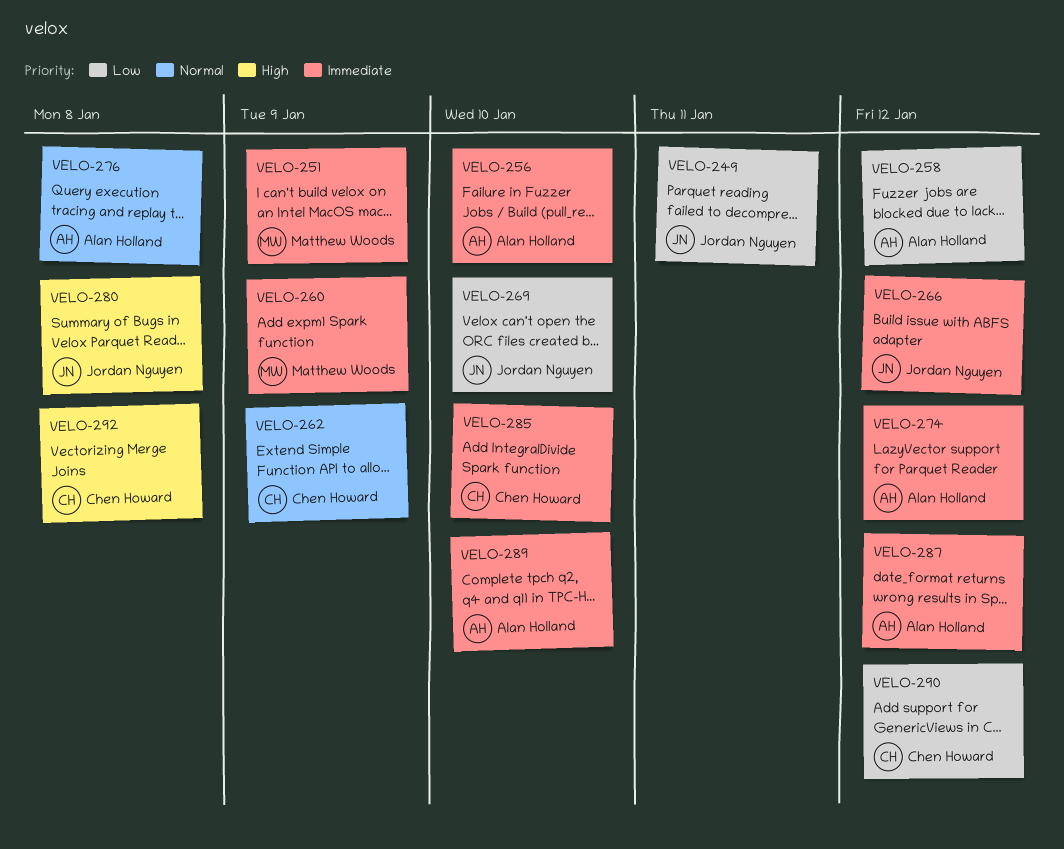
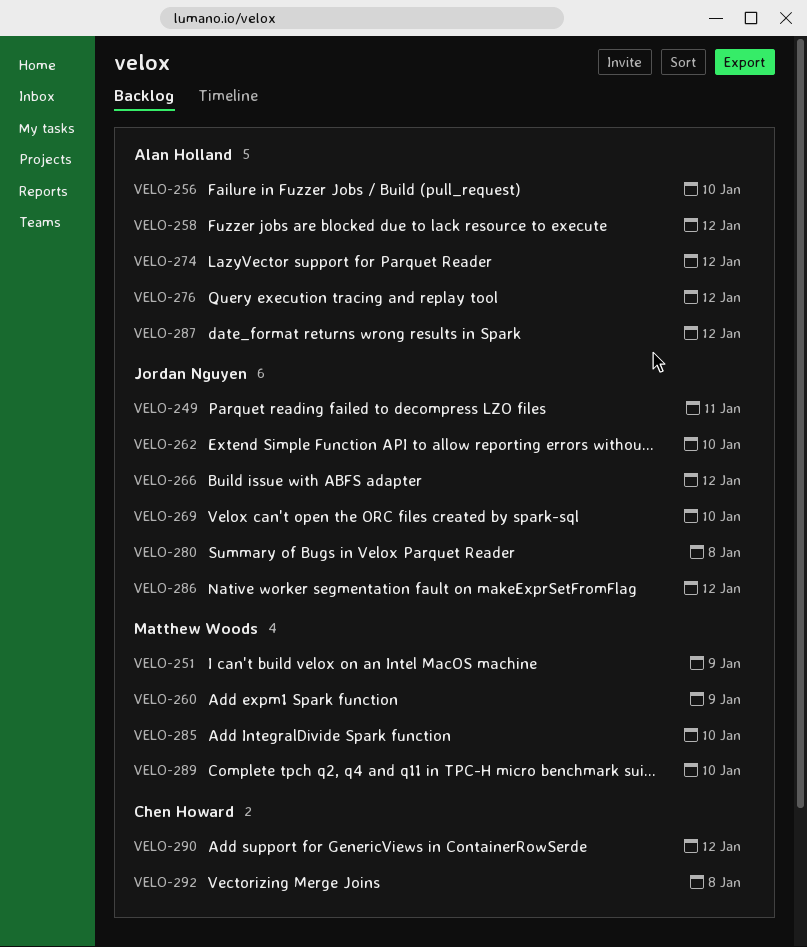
VELO-262, owner: Chen Howard -> Jordan Nguyen
VELO-262, due: Jan 9 -> Jan 10
VELO-276, due: Jan 8 -> Jan 12
VELO-285, owner: Chen Howard -> Matthew Woods
VELO-286: none -> present
VELO-289, owner: Alan Holland -> Matthew Woods

